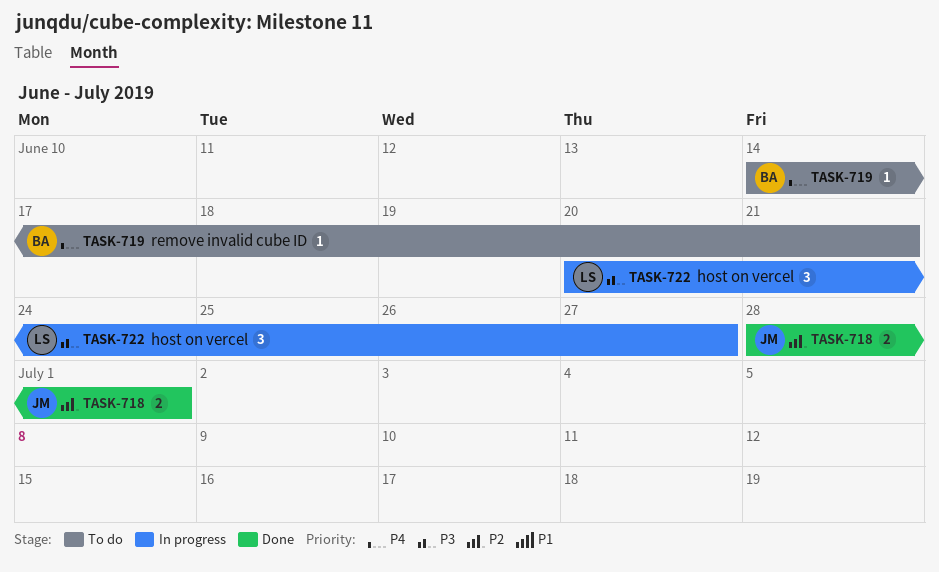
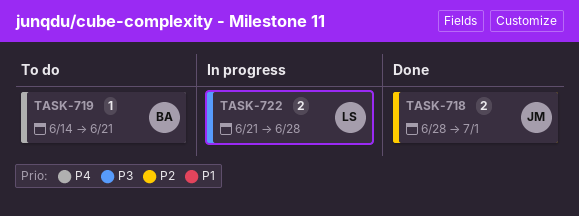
TASK-722, estimate: 3 -> 2
TASK-722, start: Jun 20 -> Jun 21
TASK-722, due: Jun 27 -> Jun 28

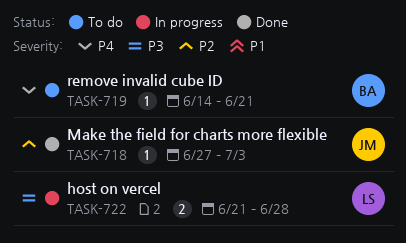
TASK-718, estimate: 2 -> 1
TASK-718, start: Jun 28 -> Jun 27
TASK-718, due: Jul 1 -> Jul 3

